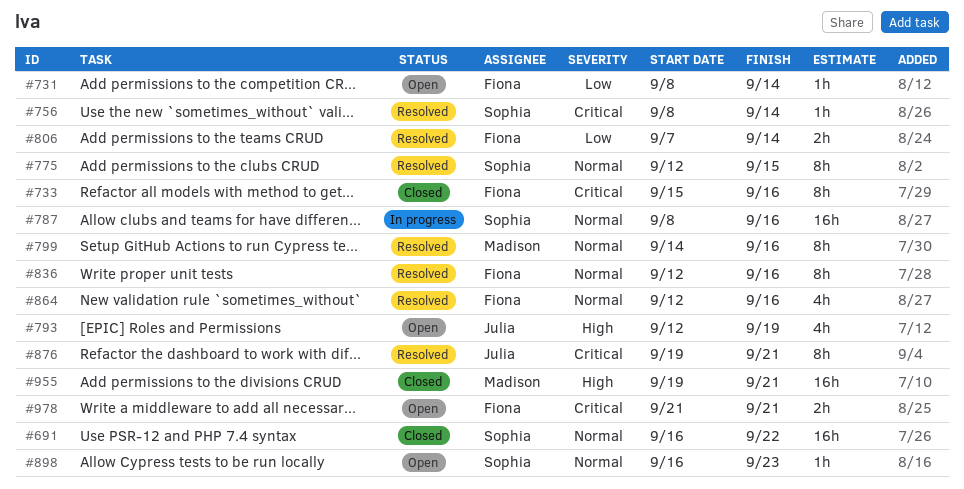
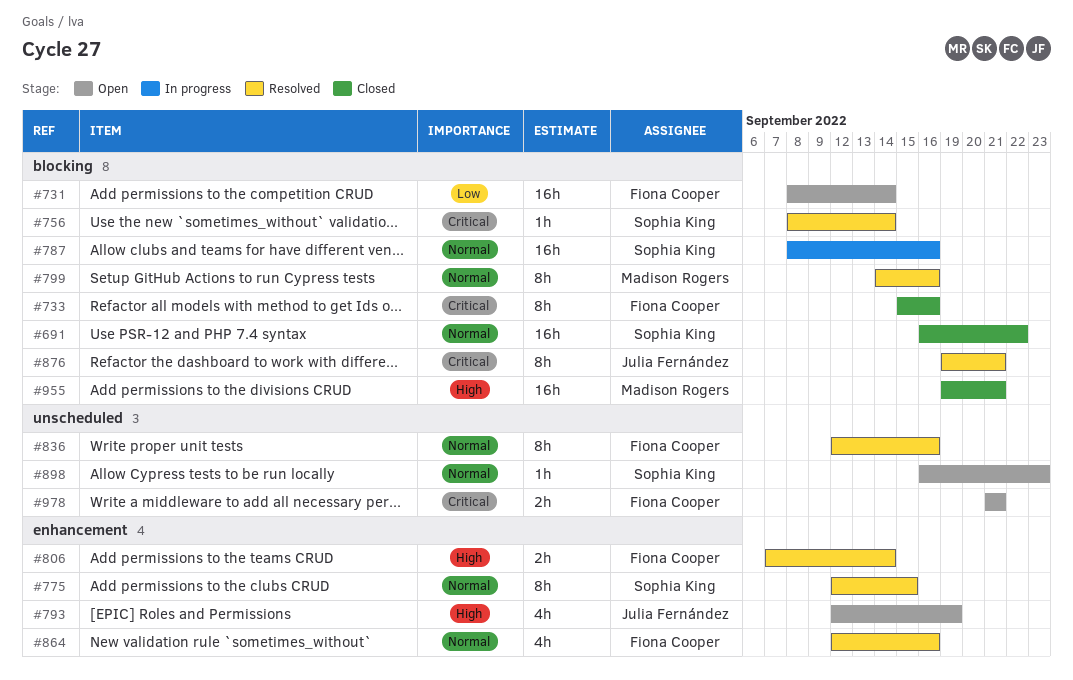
#731, estimate: 1h -> 16h
#806, priority: Low -> High

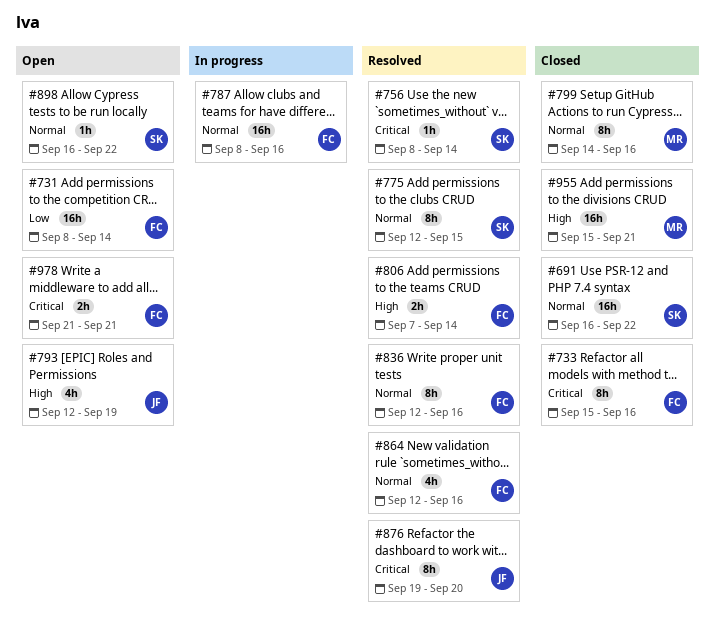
#787, owner: Sophia King -> Fiona Cooper
#799, status: Resolved -> Closed
#876, due: Sep 21 -> Sep 20
#898, due: Sep 23 -> Sep 22
#955, start: Sep 19 -> Sep 15

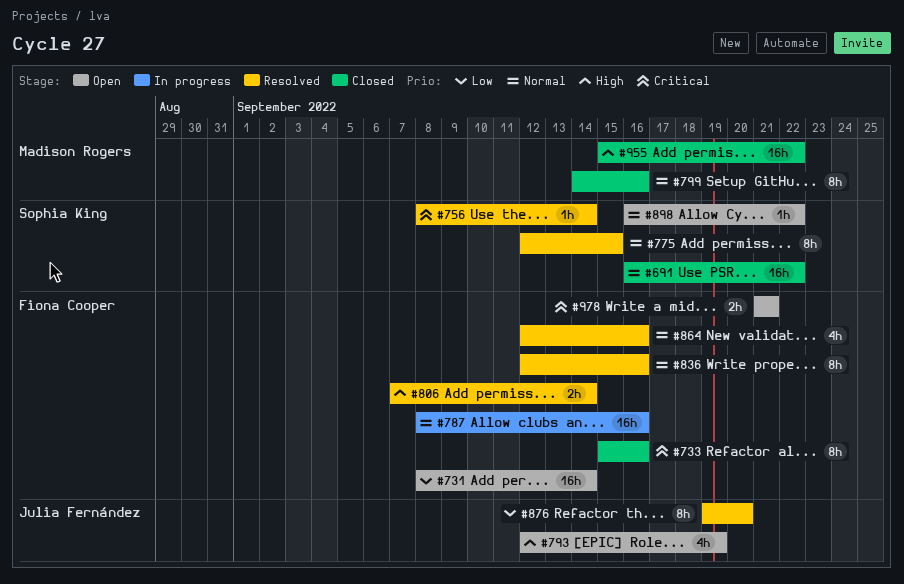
#876, priority: Critical -> Low
#955, due: Sep 21 -> Sep 22

